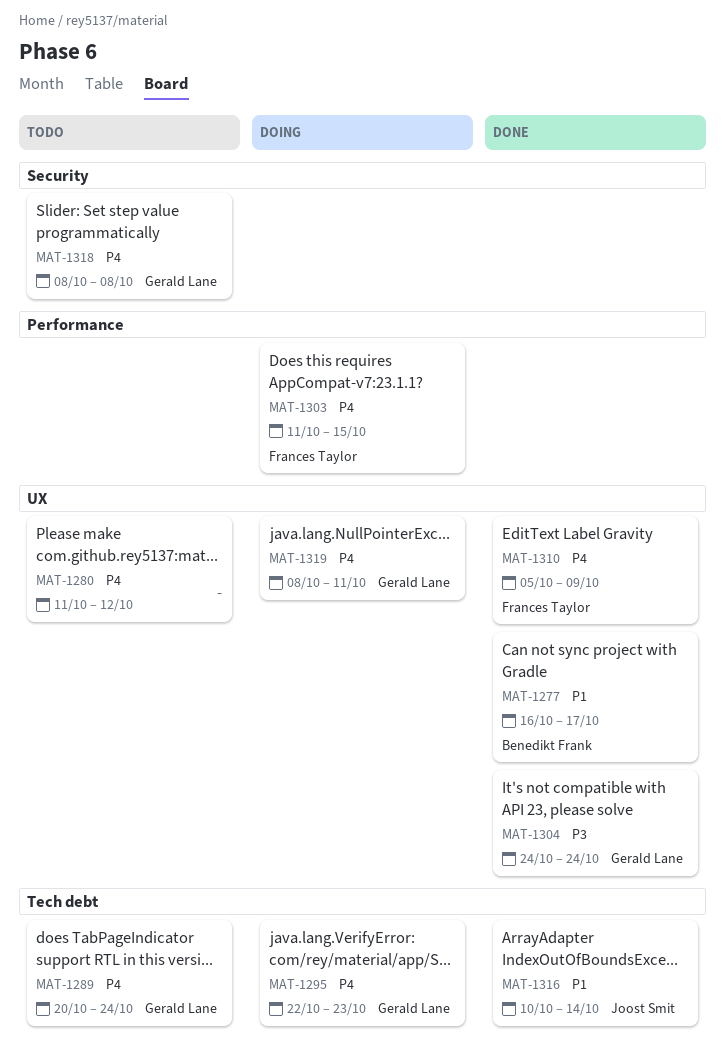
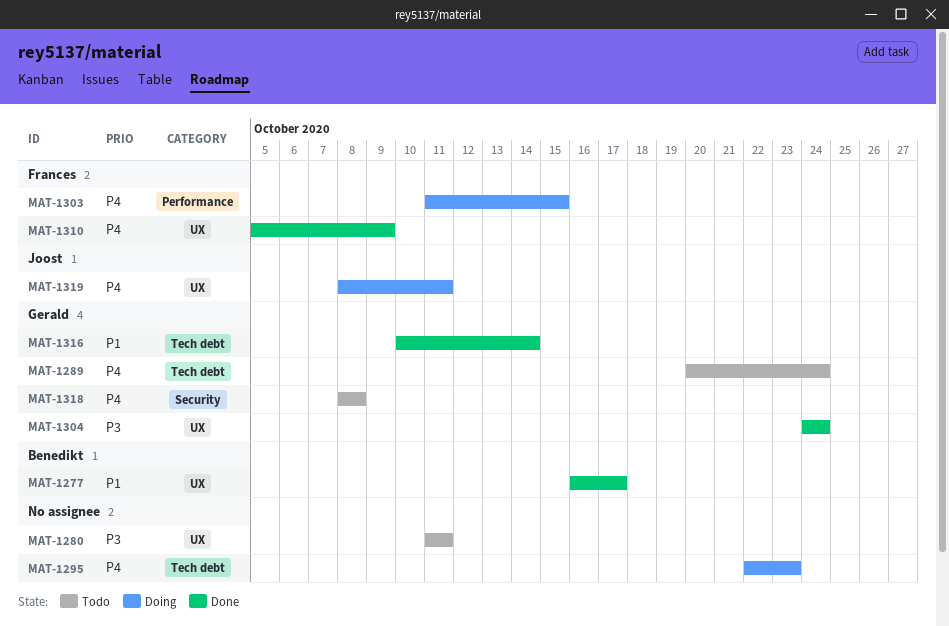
MAT-1280, priority: P4 -> P3
MAT-1280, due: Oct 12 -> Oct 11
MAT-1295, owner: Gerald Lane -> none
MAT-1316, owner: Joost Smit -> Gerald Lane
MAT-1319, owner: Gerald Lane -> Joost Smit

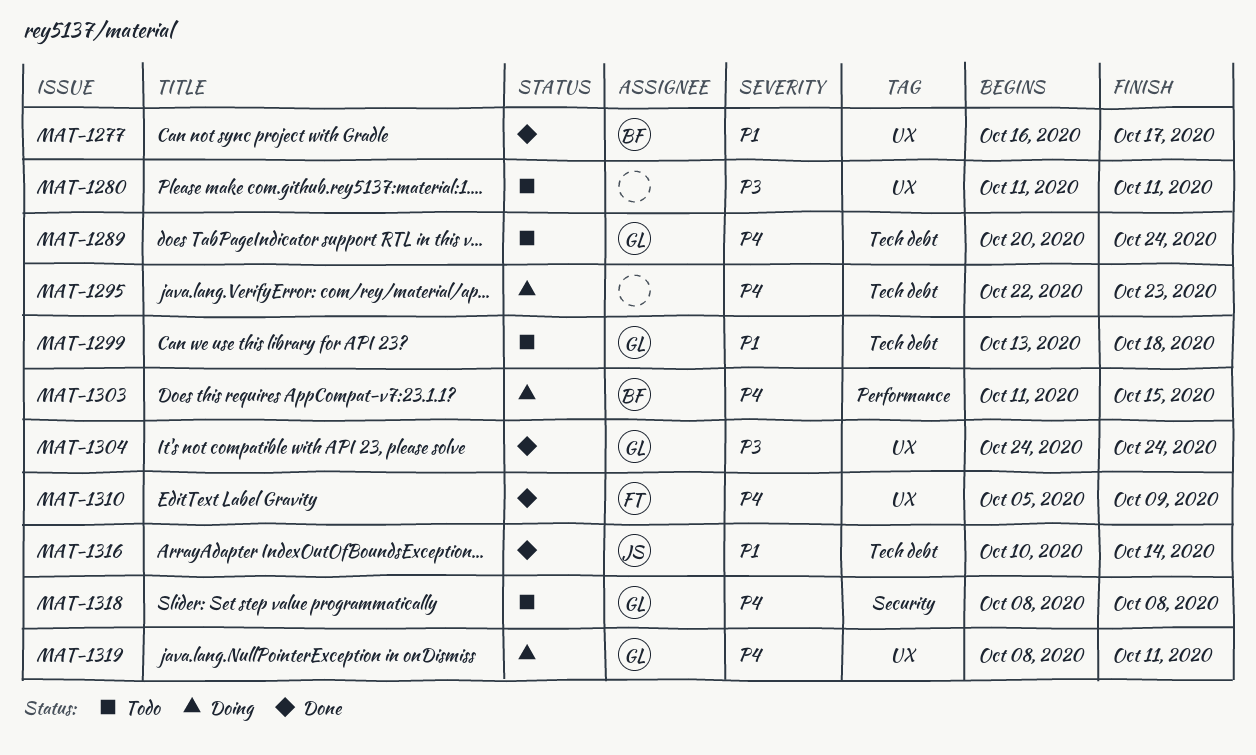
MAT-1299: none -> present
MAT-1303, owner: Frances -> Benedikt
MAT-1316, owner: Gerald -> Joost
MAT-1319, owner: Joost -> Gerald

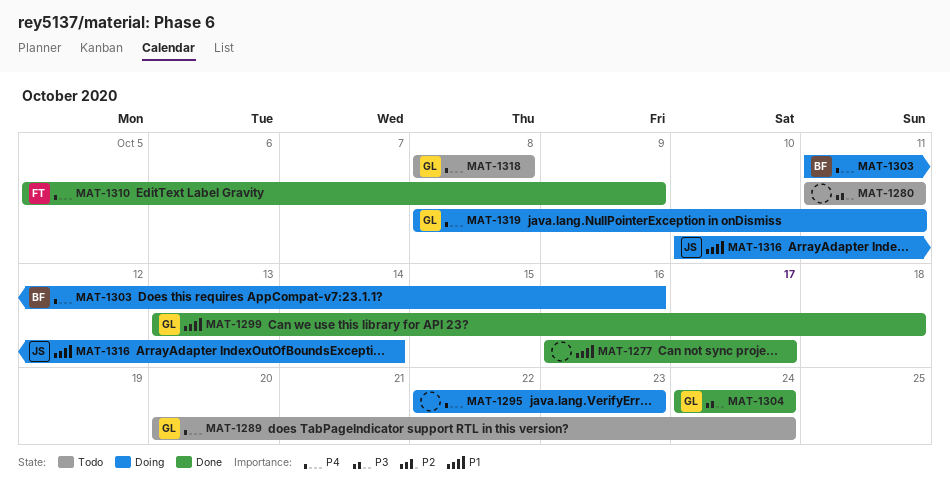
MAT-1277, owner: BF -> none
MAT-1299, status: Todo -> Done
MAT-1303, due: Oct 15 -> Oct 16
MAT-1316, status: Done -> Doing

